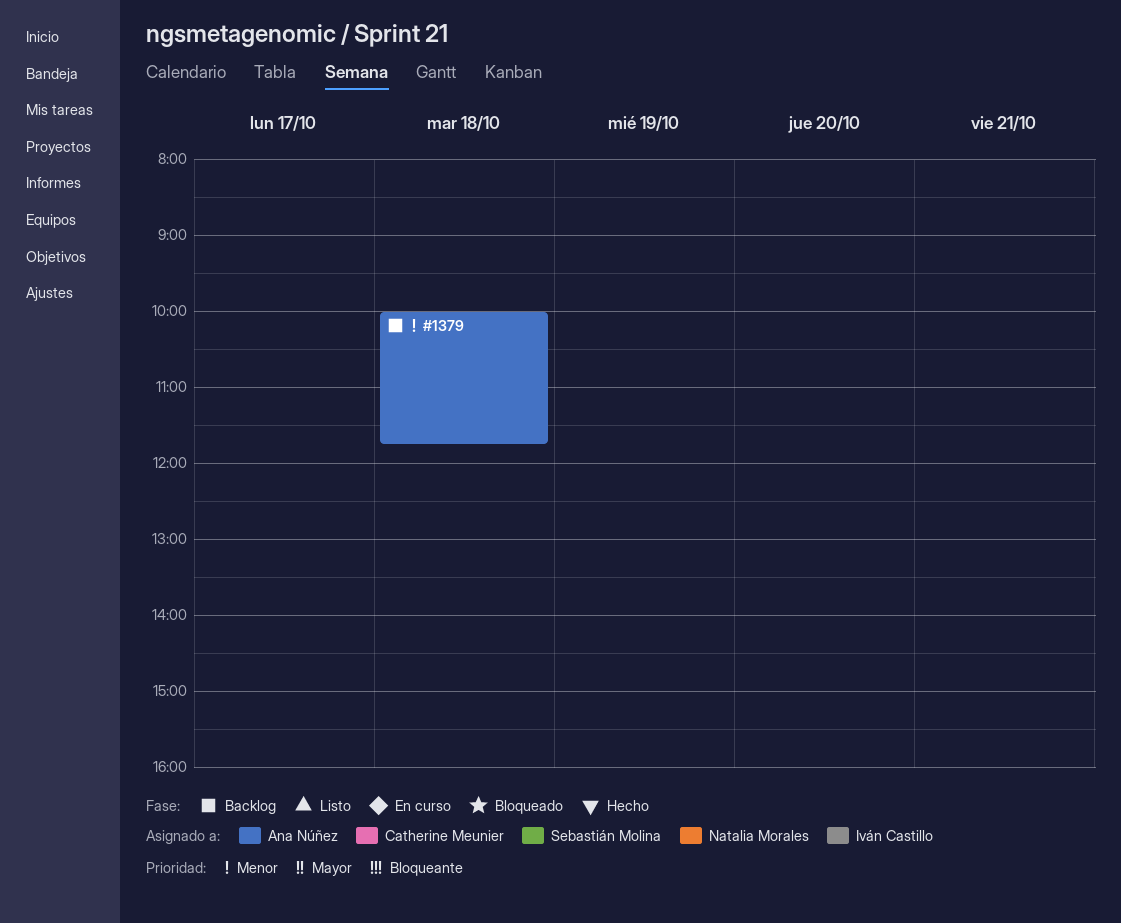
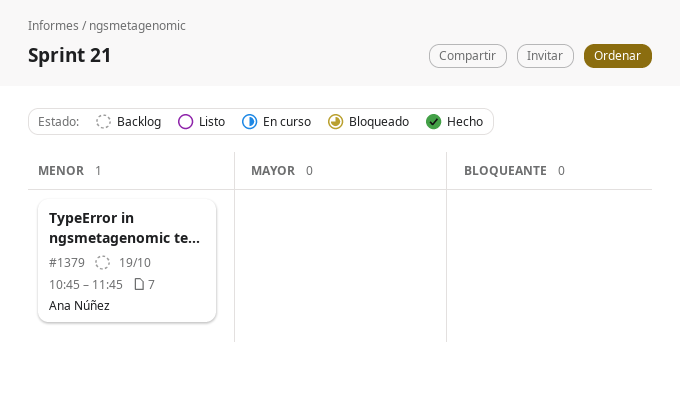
#1379, day: Oct 18 -> Oct 19
#1379, begins: 10:00 -> 10:45

